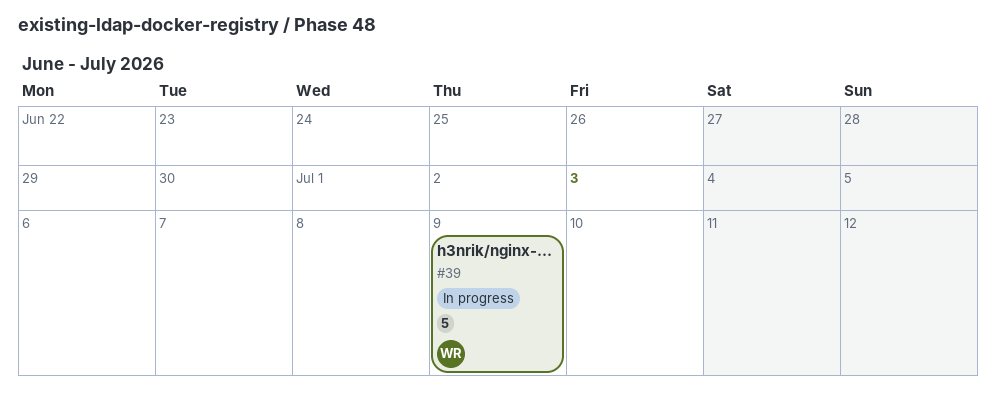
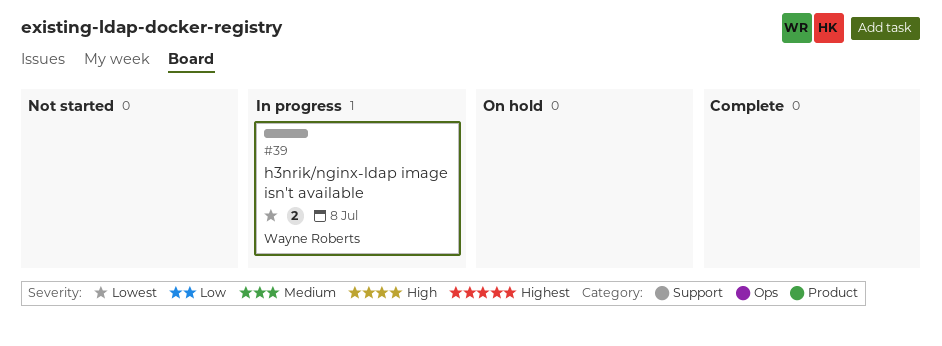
#39, estimate: 5 -> 2
#39, due: Jul 9 -> Jul 8

